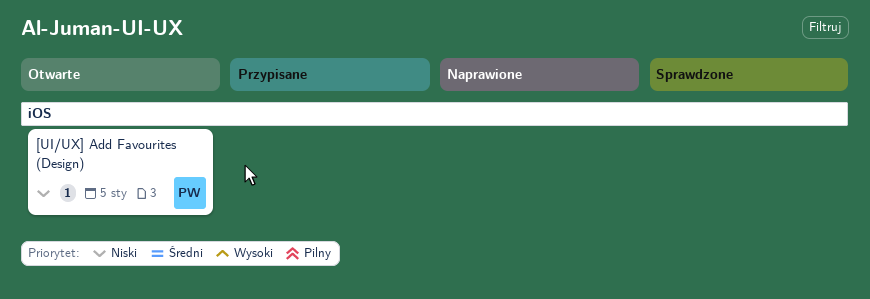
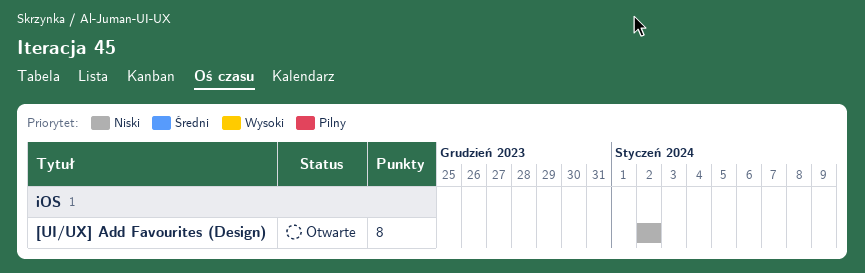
[UI/UX] Add Favourites (Design), estimate: 1 -> 8
[UI/UX] Add Favourites (Design), due: Jan 5 -> Jan 2

